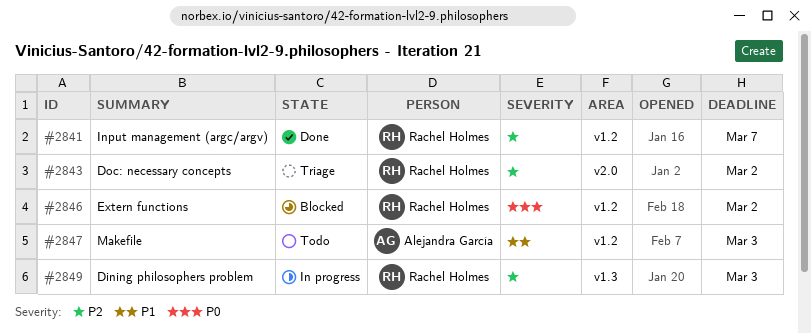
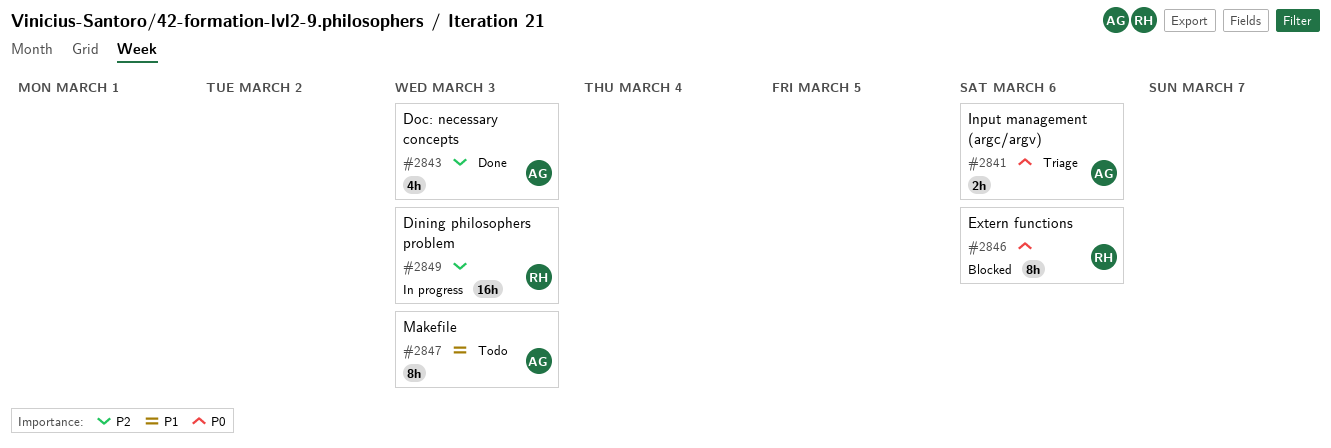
#2841, status: Done -> Triage
#2841, owner: Rachel Holmes -> Alejandra García
#2841, priority: P2 -> P0
#2841, due: Mar 7 -> Mar 6
#2843, status: Triage -> Done
#2843, owner: Rachel Holmes -> Alejandra García
#2843, due: Mar 2 -> Mar 3
#2846, due: Mar 2 -> Mar 6

